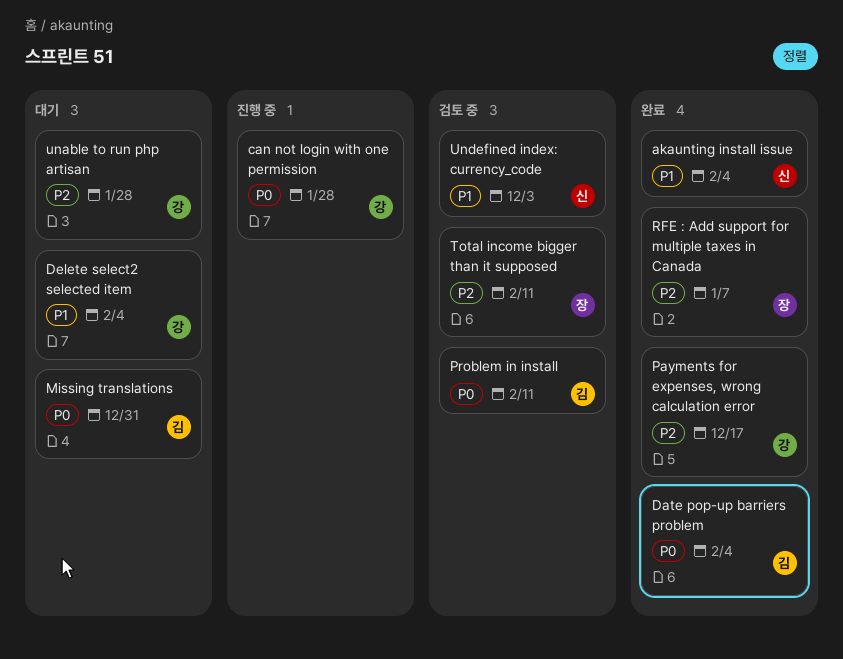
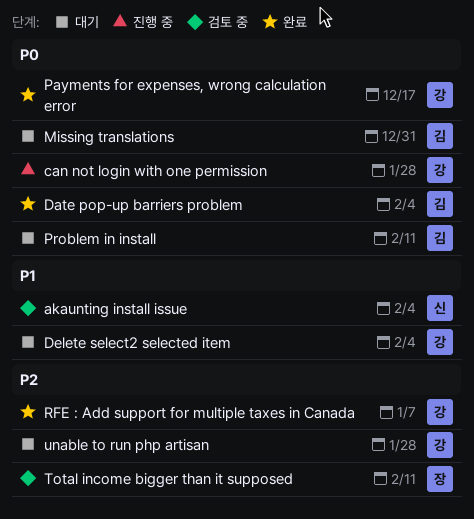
akaunting install issue, status: 완료 -> 검토 중
Payments for expenses, wrong calculation error, priority: P2 -> P0
Problem in install, status: 검토 중 -> 대기
RFE : Add support for multiple taxes in Canada, owner: 장 -> 강
Undefined index: currency_code: present -> none

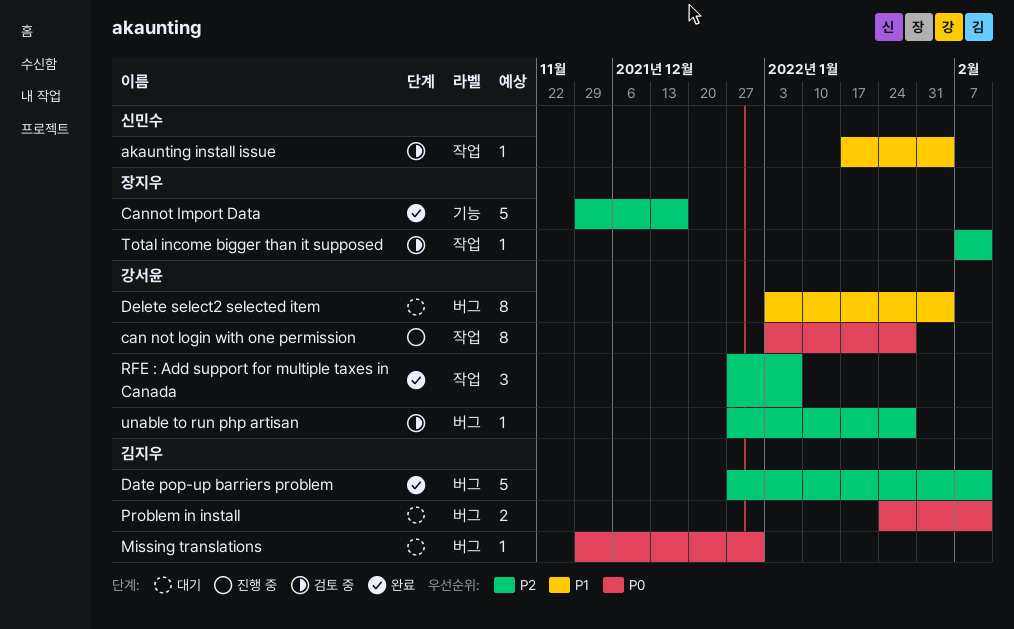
Cannot Import Data: none -> present
Date pop-up barriers problem, priority: P0 -> P2
Date pop-up barriers problem, due: Feb 4 -> Feb 11
Payments for expenses, wrong calculation error: present -> none
unable to run php artisan, status: 대기 -> 검토 중

